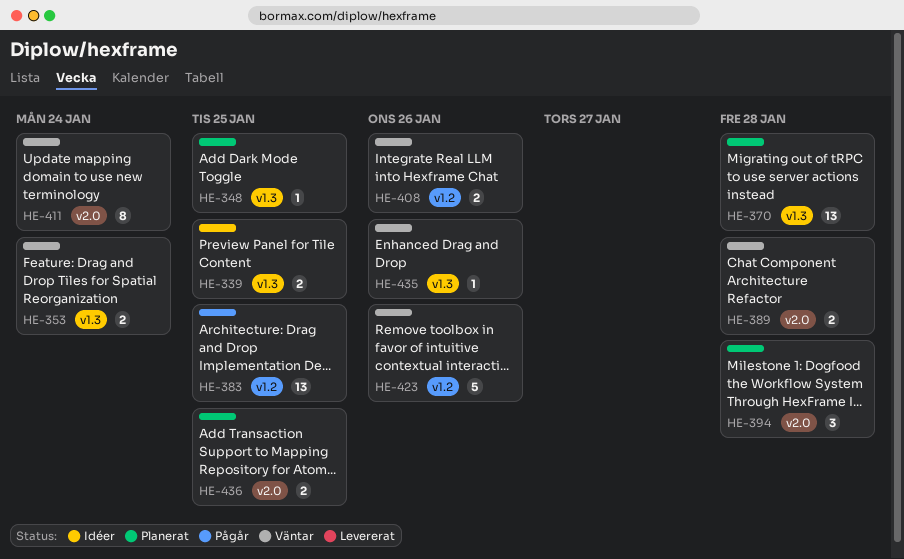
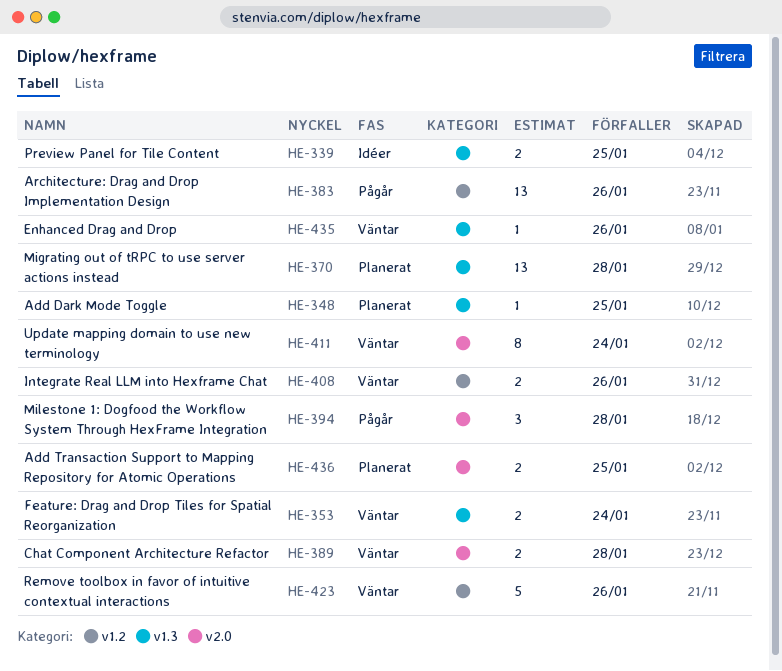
HE-383, due: Jan 25 -> Jan 26
HE-394, status: Planerat -> Pågår

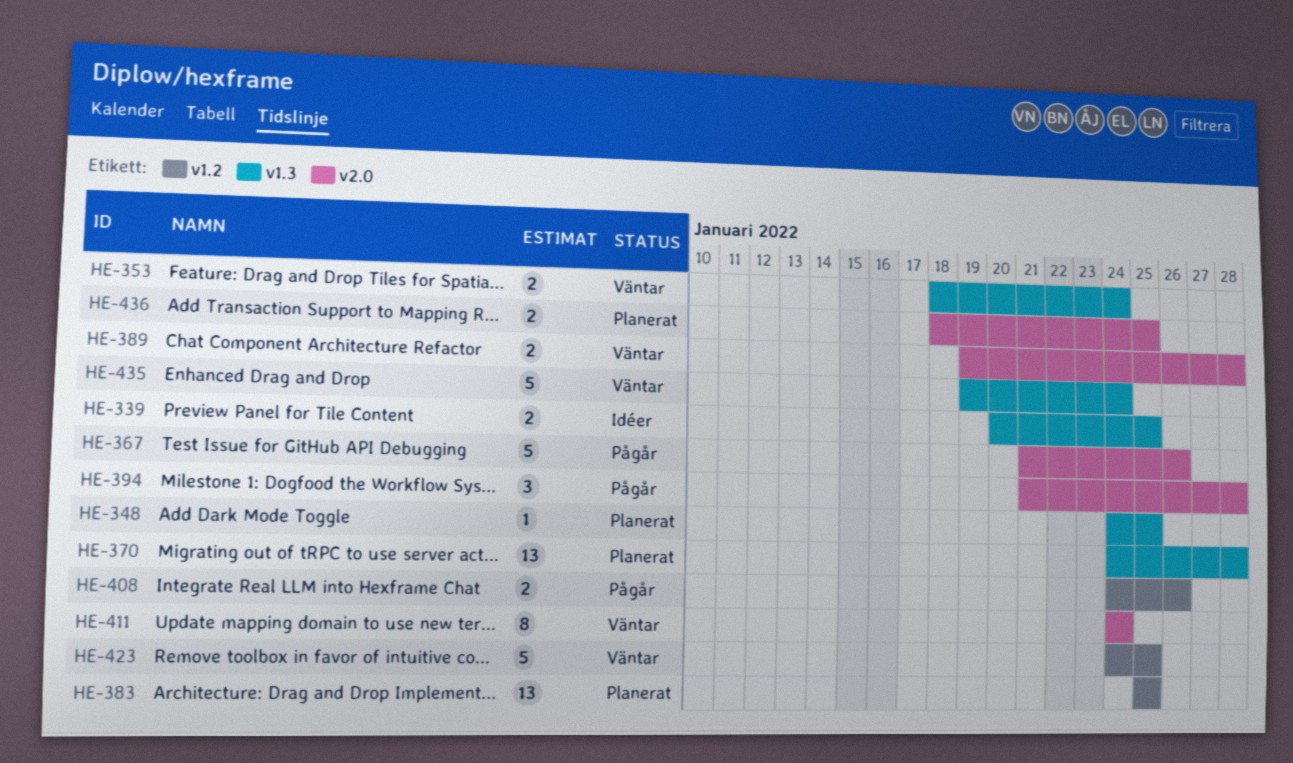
HE-367: none -> present
HE-383, status: Pågår -> Planerat
HE-383, due: Jan 26 -> Jan 25
HE-408, status: Väntar -> Pågår
HE-423, due: Jan 26 -> Jan 25
HE-435, estimate: 1 -> 5
HE-435, due: Jan 26 -> Jan 24

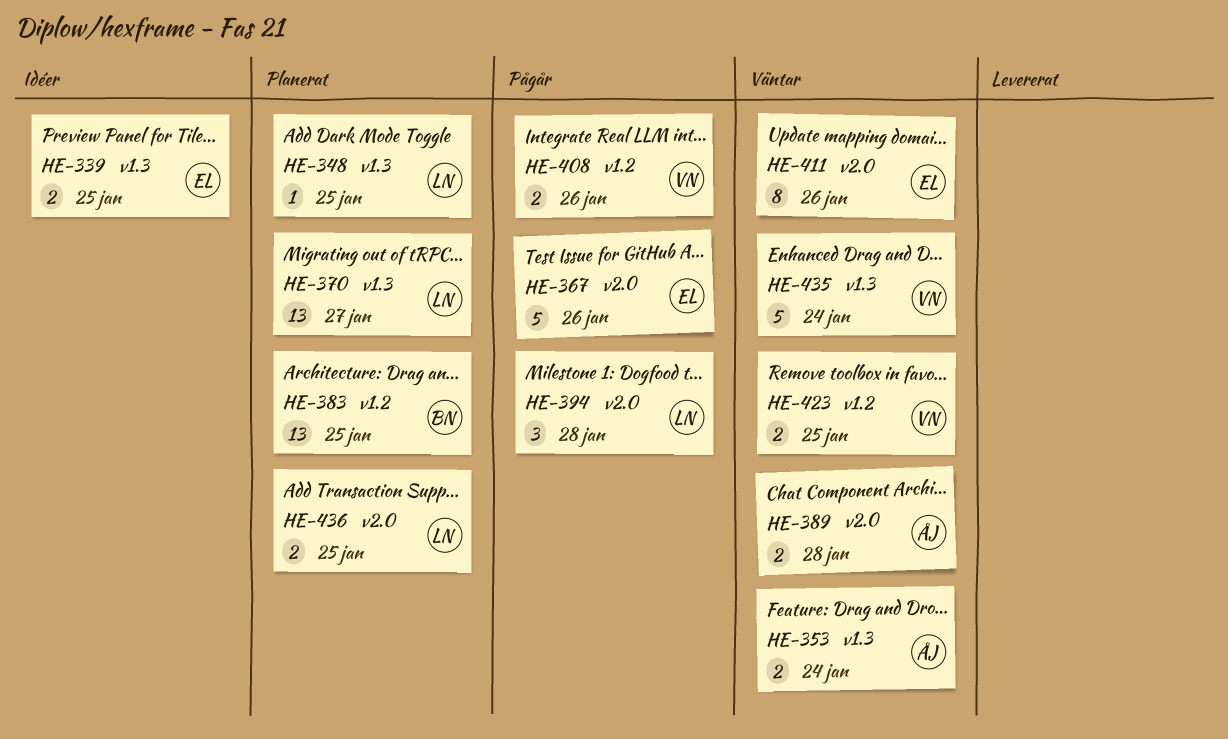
HE-370, due: Jan 28 -> Jan 27
HE-411, due: Jan 24 -> Jan 26
HE-423, estimate: 5 -> 2

